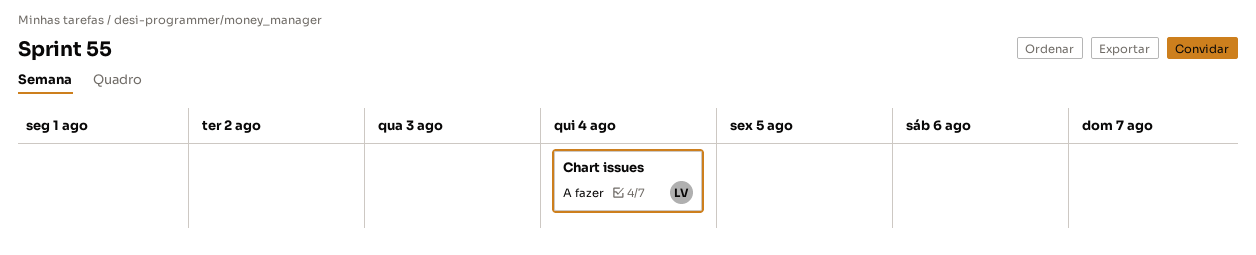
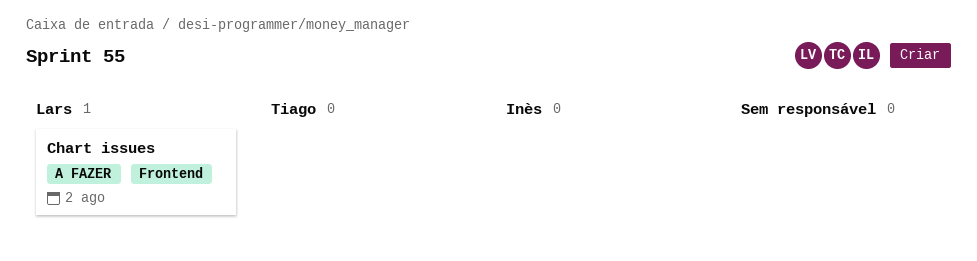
Chart issues, due: Aug 4 -> Aug 2

